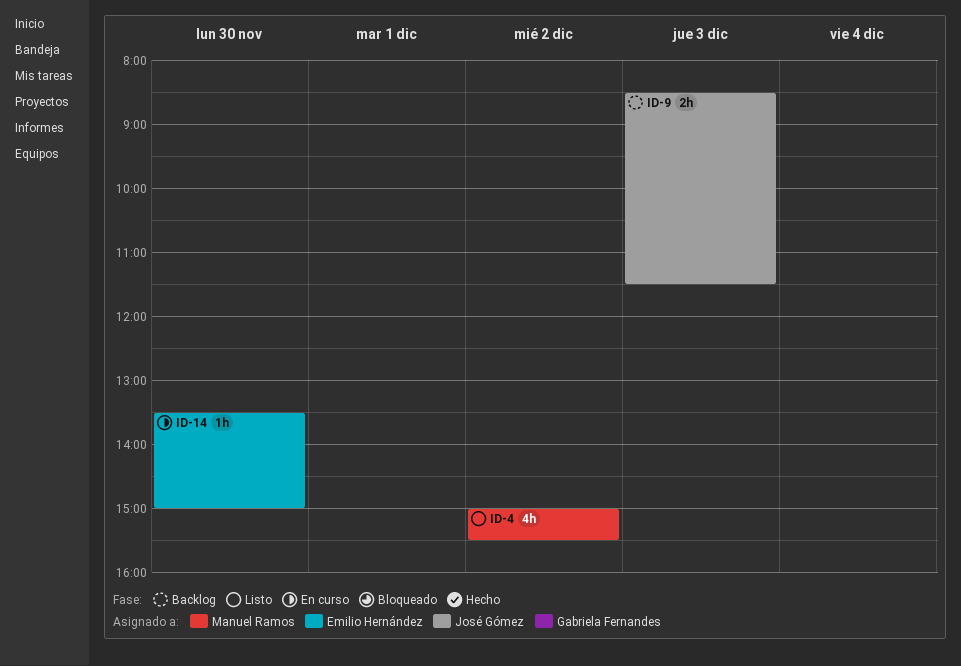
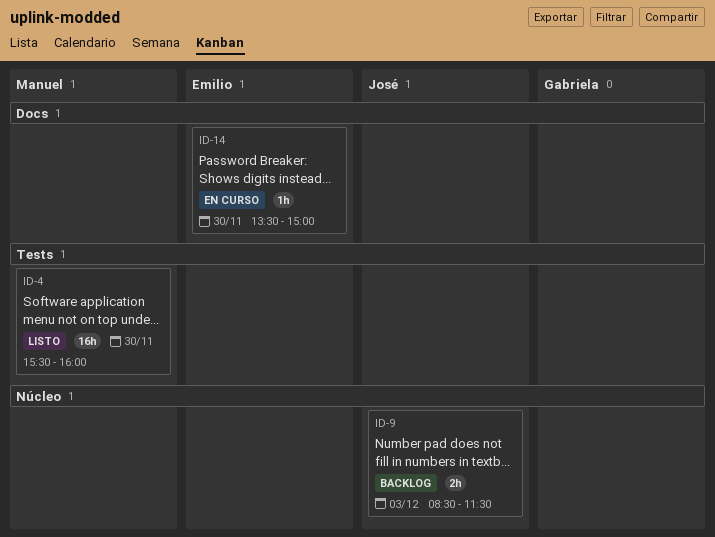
ID-4, estimate: 4h -> 16h
ID-4, day: Dec 2 -> Nov 30
ID-4, begins: 15:00 -> 15:30
ID-4, ends: 15:30 -> 16:00

